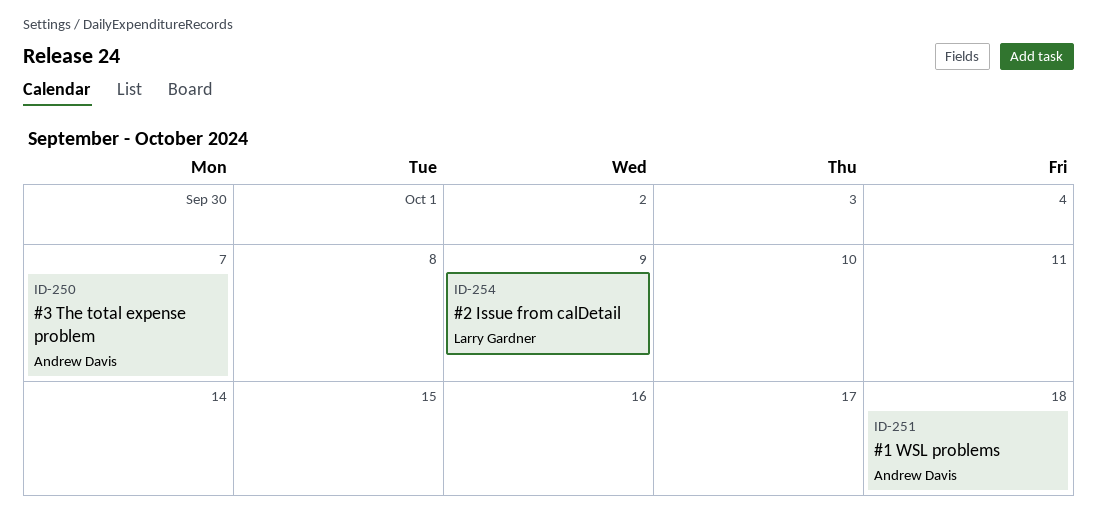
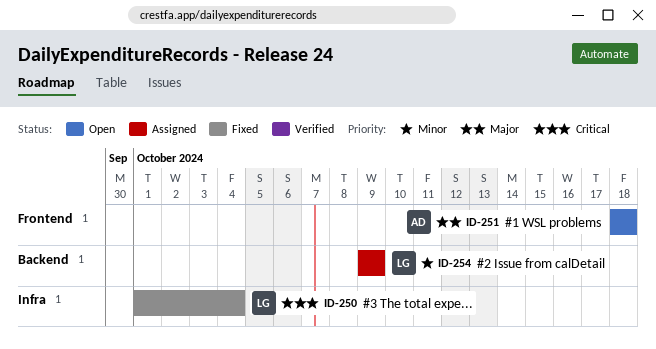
ID-250, owner: Andrew Davis -> Larry Gardner
ID-250, due: Oct 7 -> Oct 4

